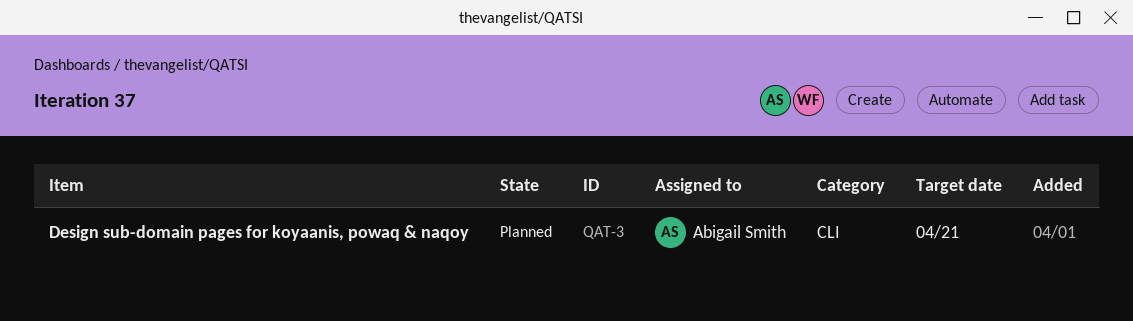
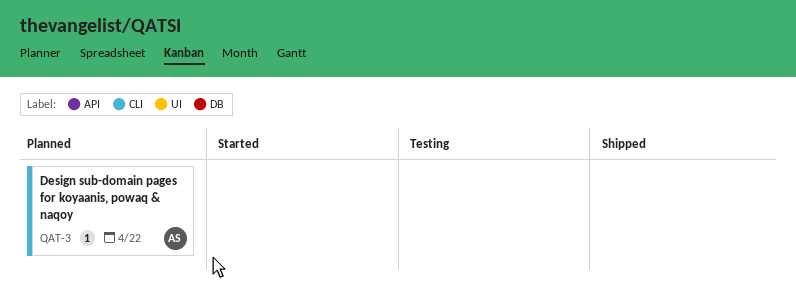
QAT-3, due: Apr 21 -> Apr 22

